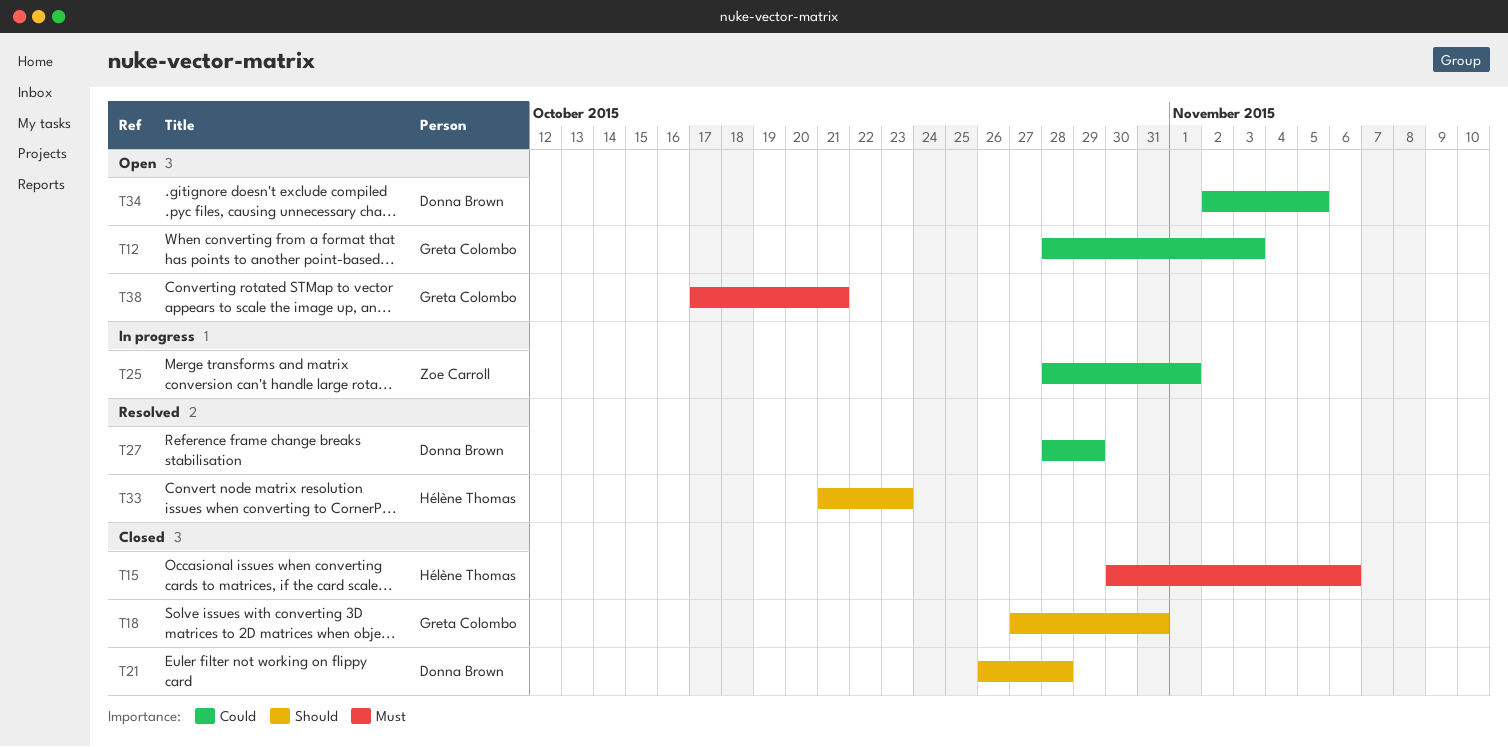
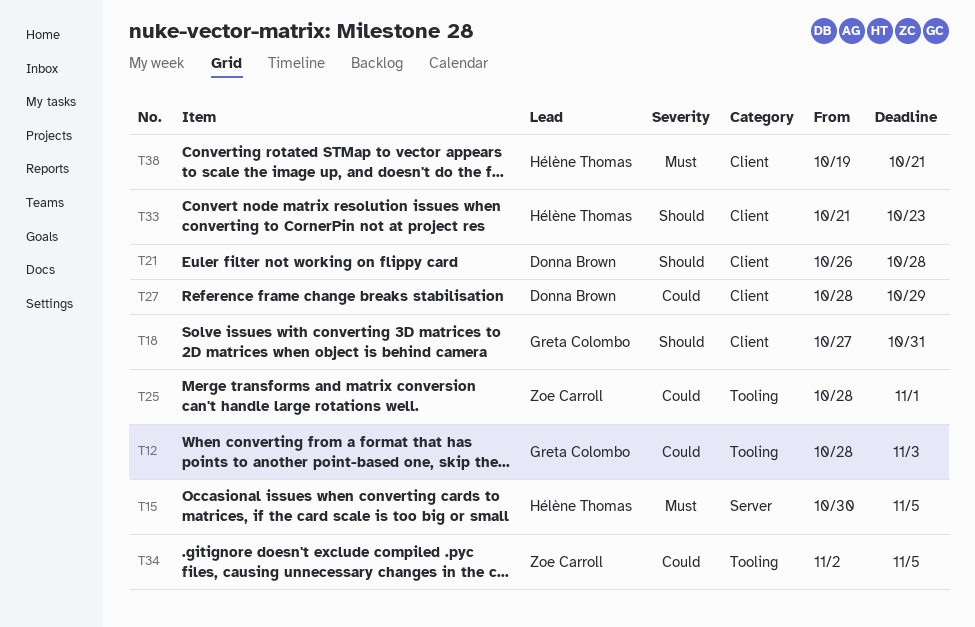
T15, due: Nov 6 -> Nov 5
T34, owner: Donna Brown -> Zoe Carroll
T38, owner: Greta Colombo -> Hélène Thomas
T38, start: Oct 17 -> Oct 19

